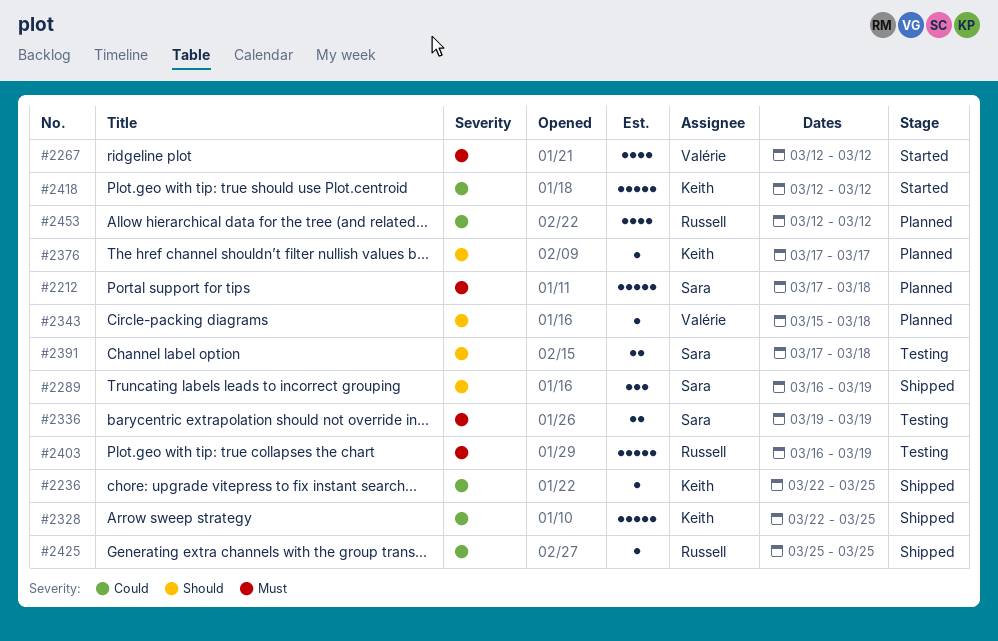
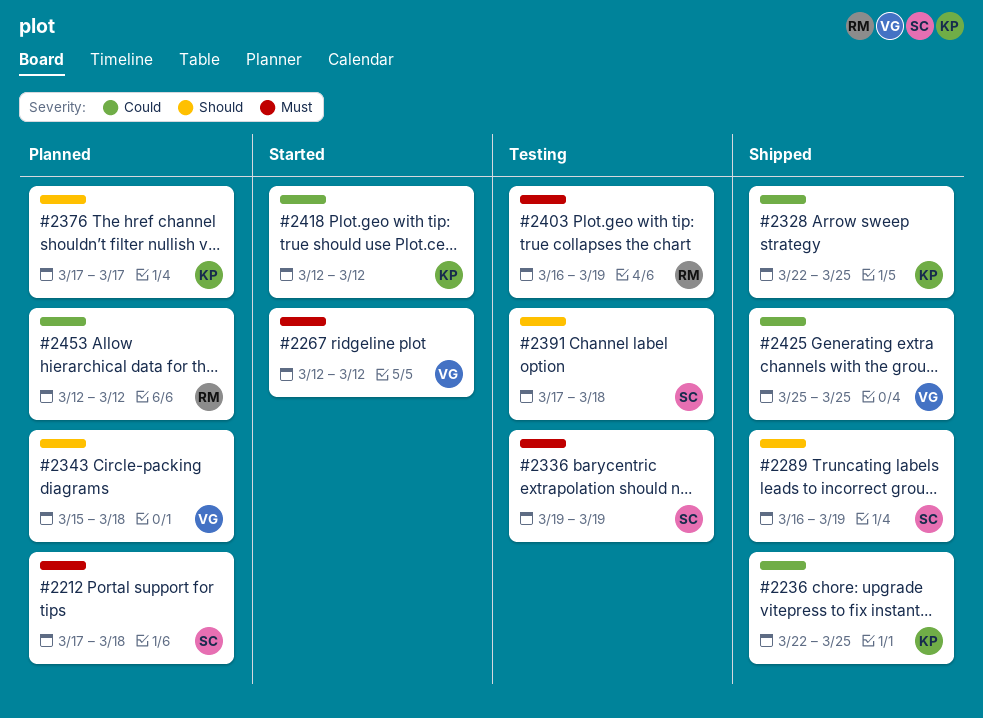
#2425, owner: Russell -> Valérie

